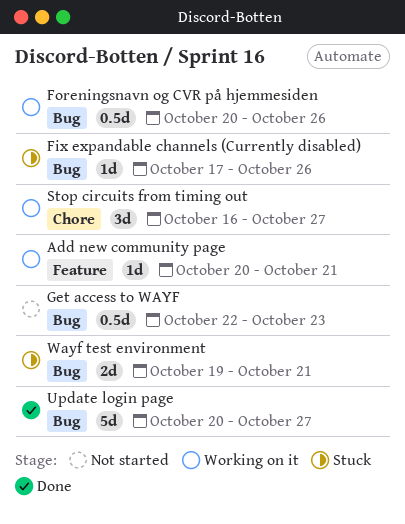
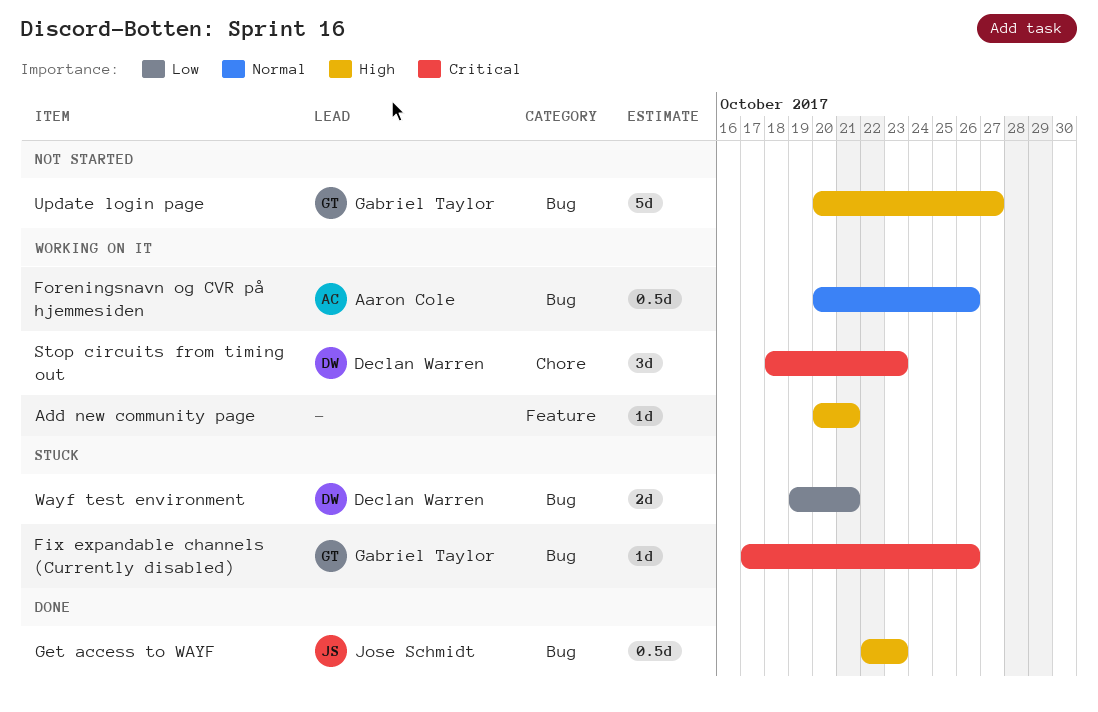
Get access to WAYF, status: Not started -> Done
Stop circuits from timing out, start: Oct 16 -> Oct 18
Stop circuits from timing out, due: Oct 27 -> Oct 23
Update login page, status: Done -> Not started

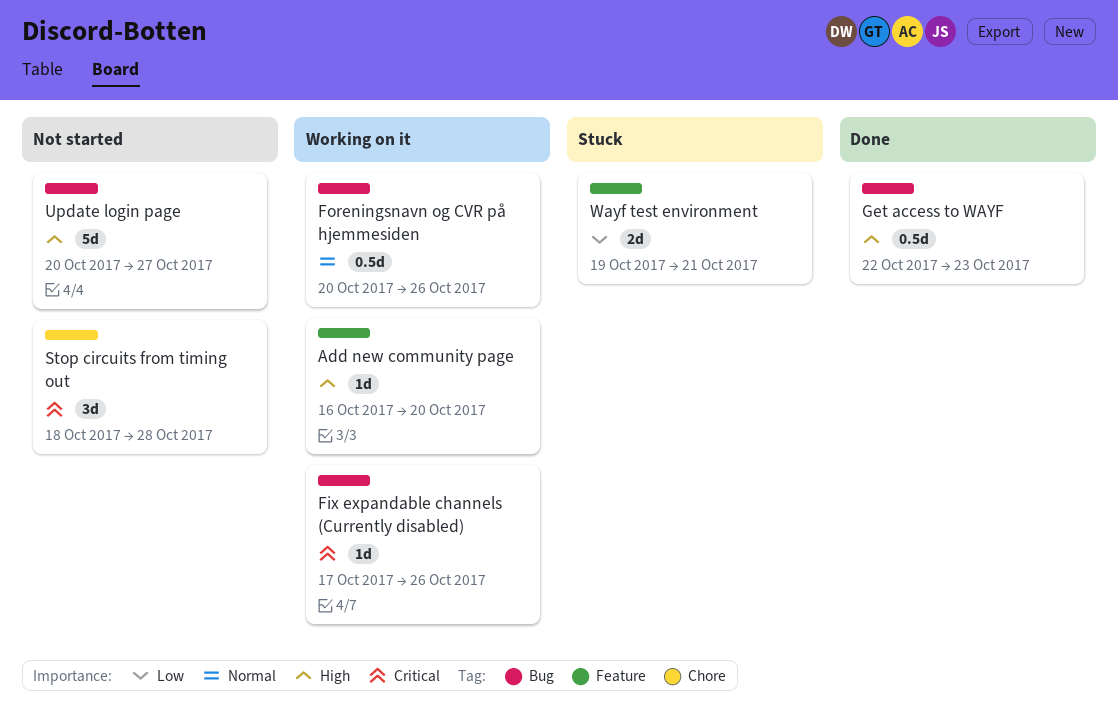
Add new community page, start: Oct 20 -> Oct 16
Add new community page, due: Oct 21 -> Oct 20
Fix expandable channels (Currently disabled), status: Stuck -> Working on it
Stop circuits from timing out, status: Working on it -> Not started
Stop circuits from timing out, due: Oct 23 -> Oct 28
Wayf test environment, label: Bug -> Feature

